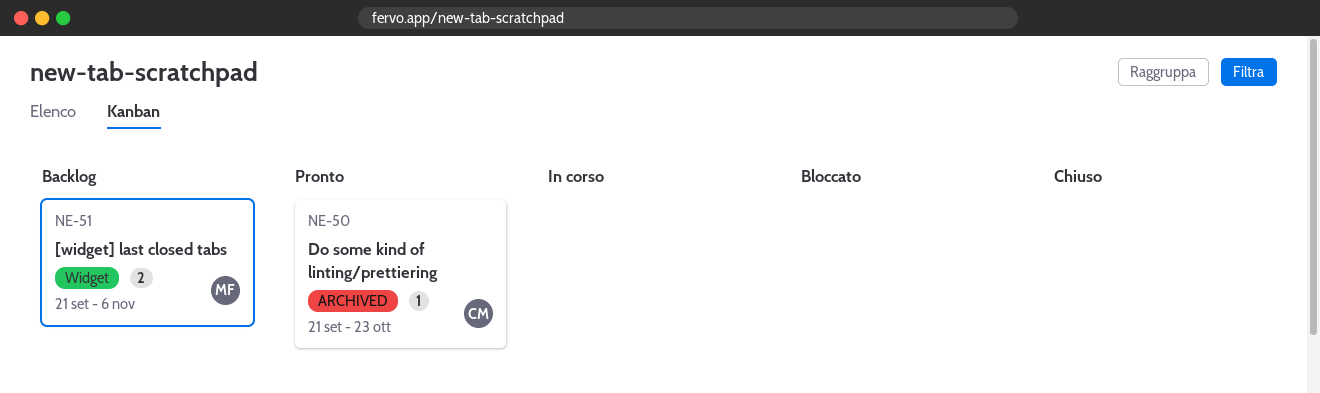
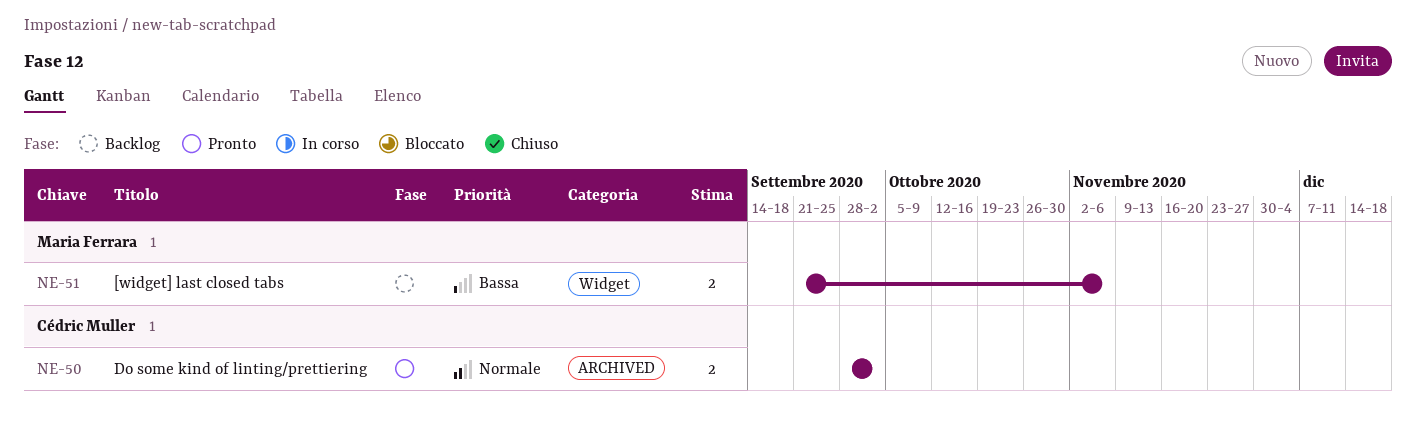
NE-50, estimate: 1 -> 2
NE-50, start: Sep 21 -> Sep 28
NE-50, due: Oct 23 -> Oct 2

